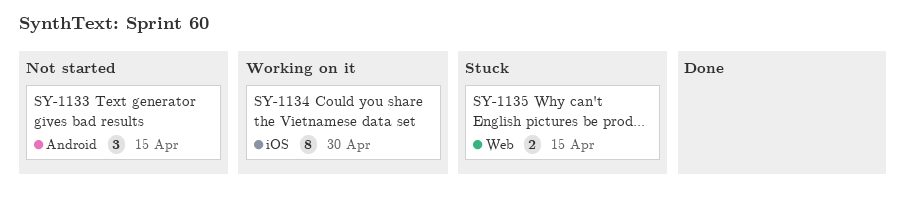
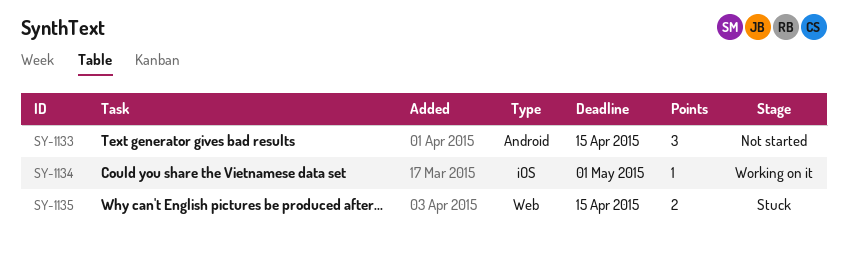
SY-1134, estimate: 8 -> 1
SY-1134, due: Apr 30 -> May 1

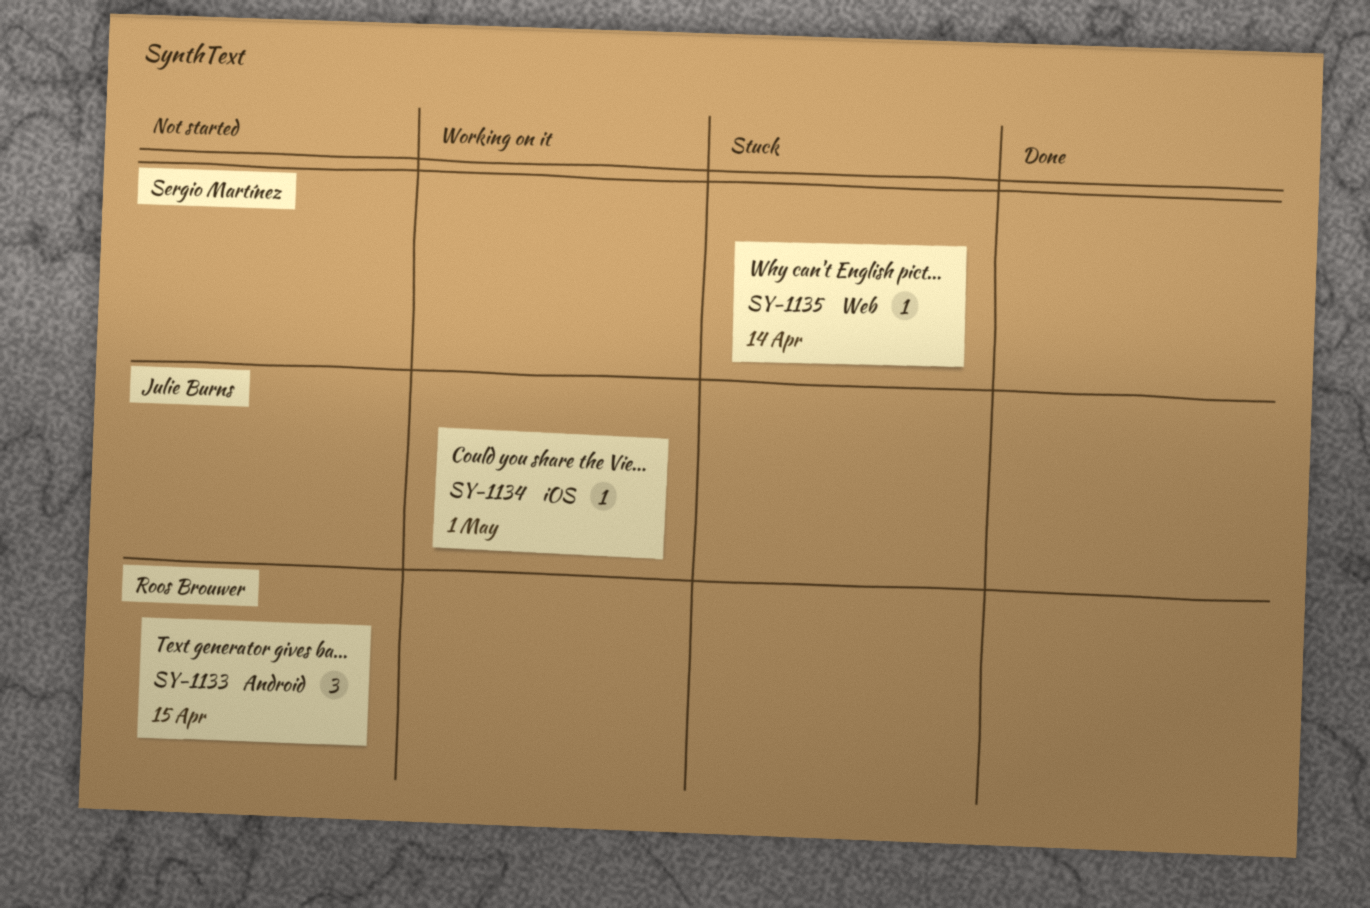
SY-1135, estimate: 2 -> 1
SY-1135, due: Apr 15 -> Apr 14

